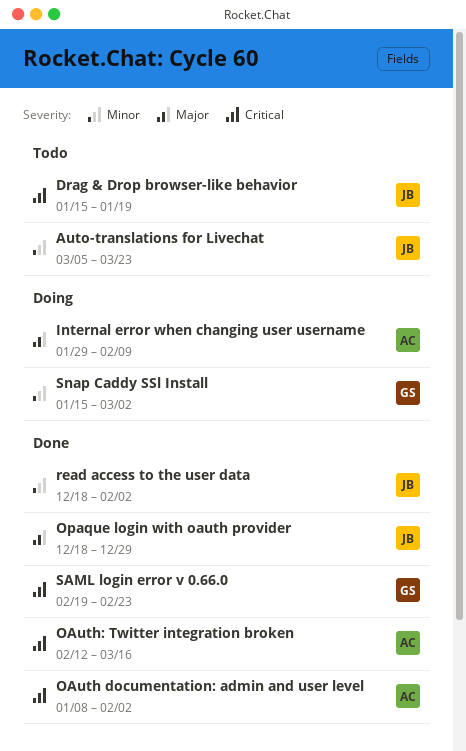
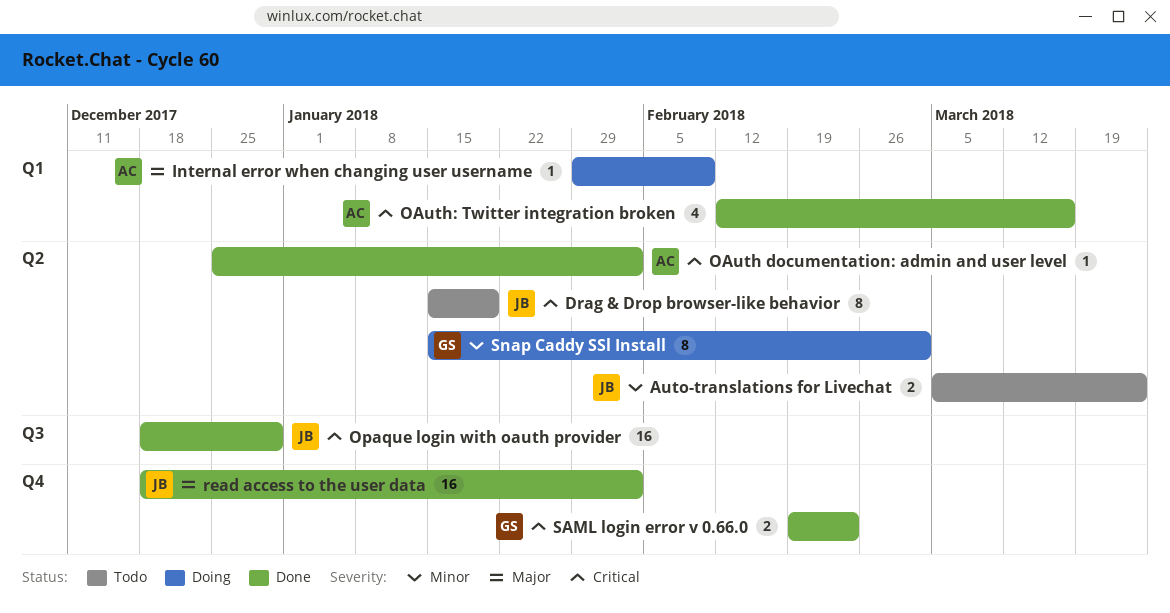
OAuth documentation: admin and user level, start: Jan 8 -> Dec 25
Opaque login with oauth provider, priority: Major -> Critical
read access to the user data, priority: Minor -> Major

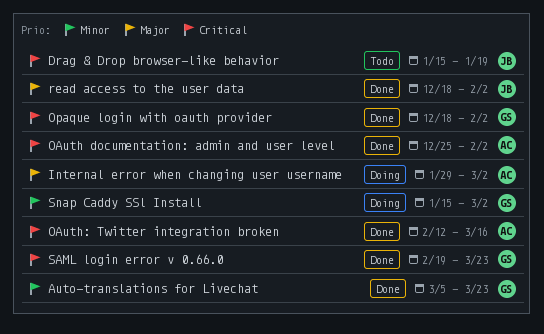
Auto-translations for Livechat, status: Todo -> Done
Auto-translations for Livechat, owner: JB -> GS
Internal error when changing user username, due: Feb 9 -> Mar 2
Opaque login with oauth provider, owner: JB -> GS
Opaque login with oauth provider, due: Dec 29 -> Feb 2
SAML login error v 0.66.0, due: Feb 23 -> Mar 23

